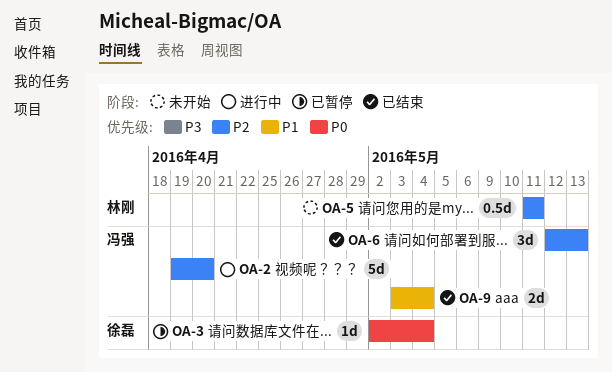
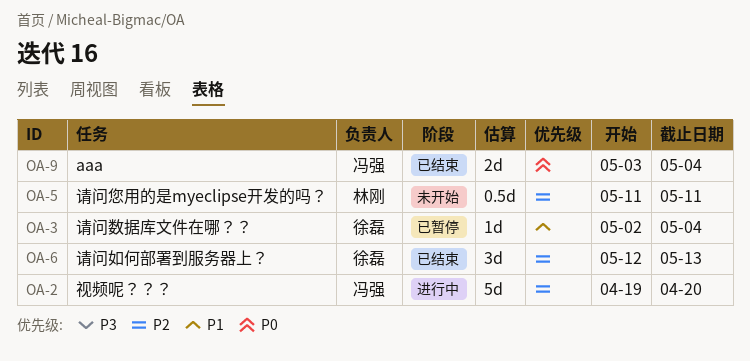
OA-3, priority: P0 -> P1
OA-6, owner: 冯强 -> 徐磊
OA-9, priority: P1 -> P0

